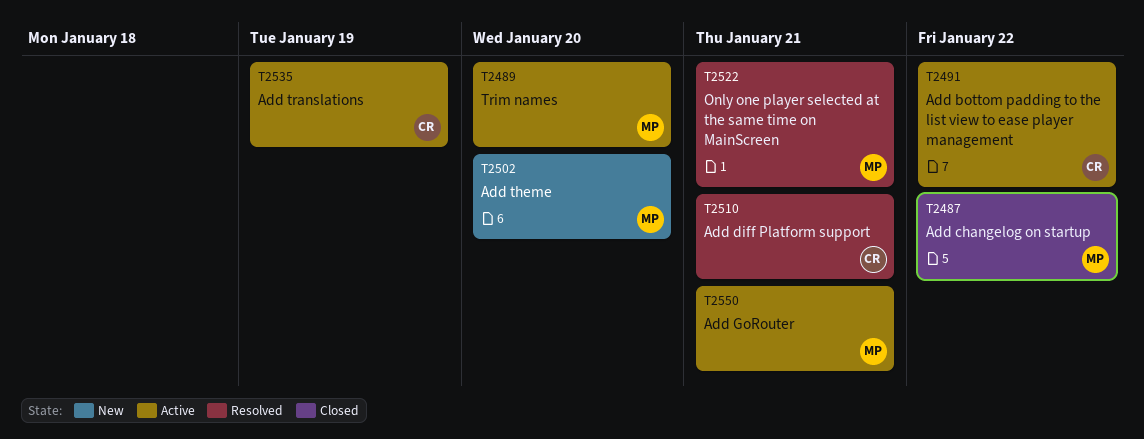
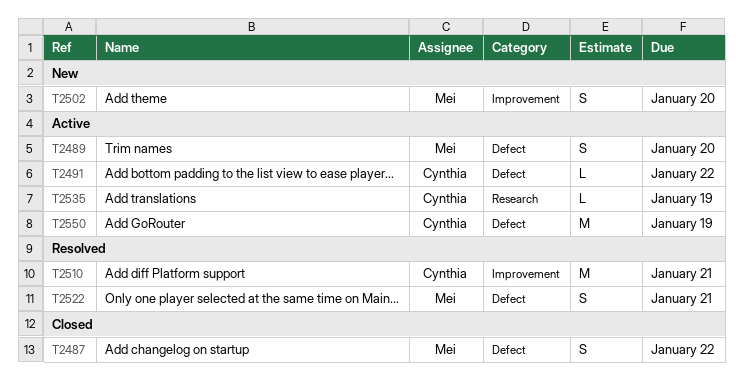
T2550, owner: Mei -> Cynthia
T2550, due: Jan 21 -> Jan 19

